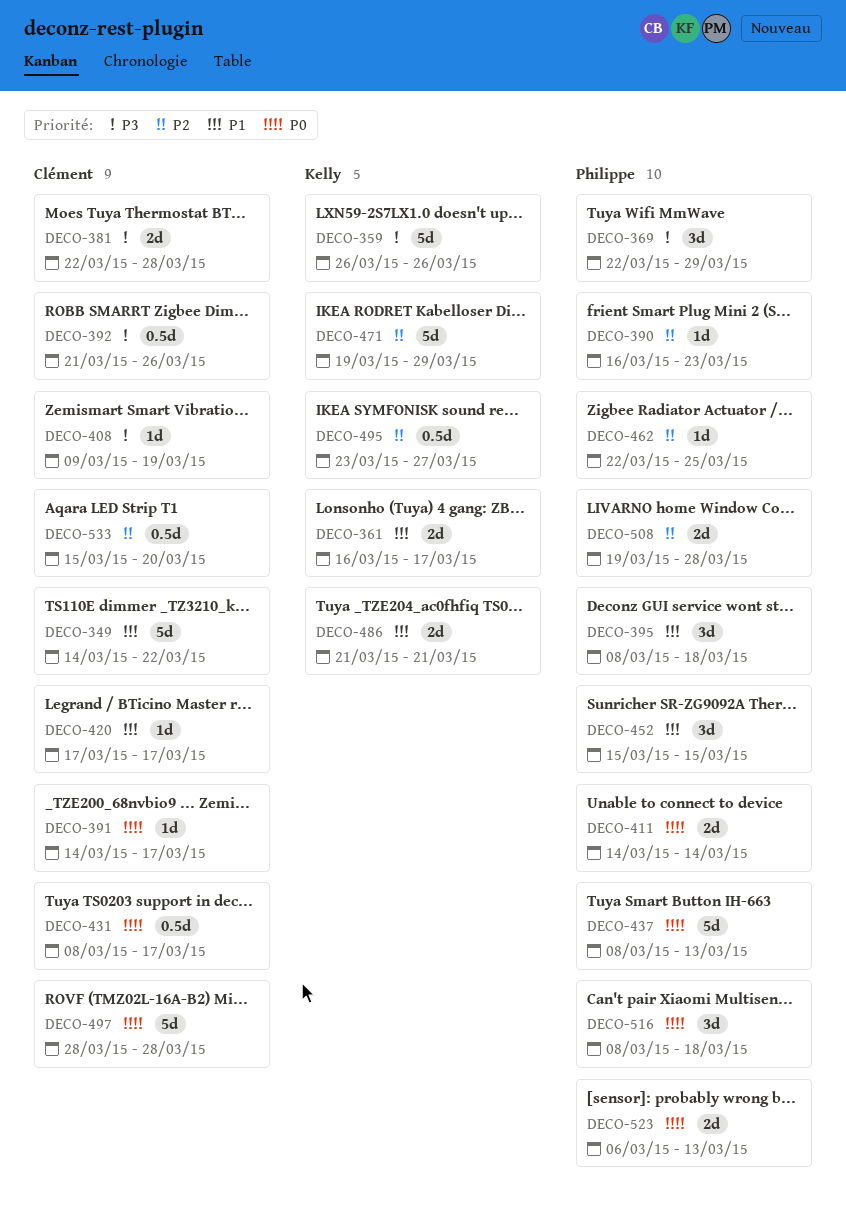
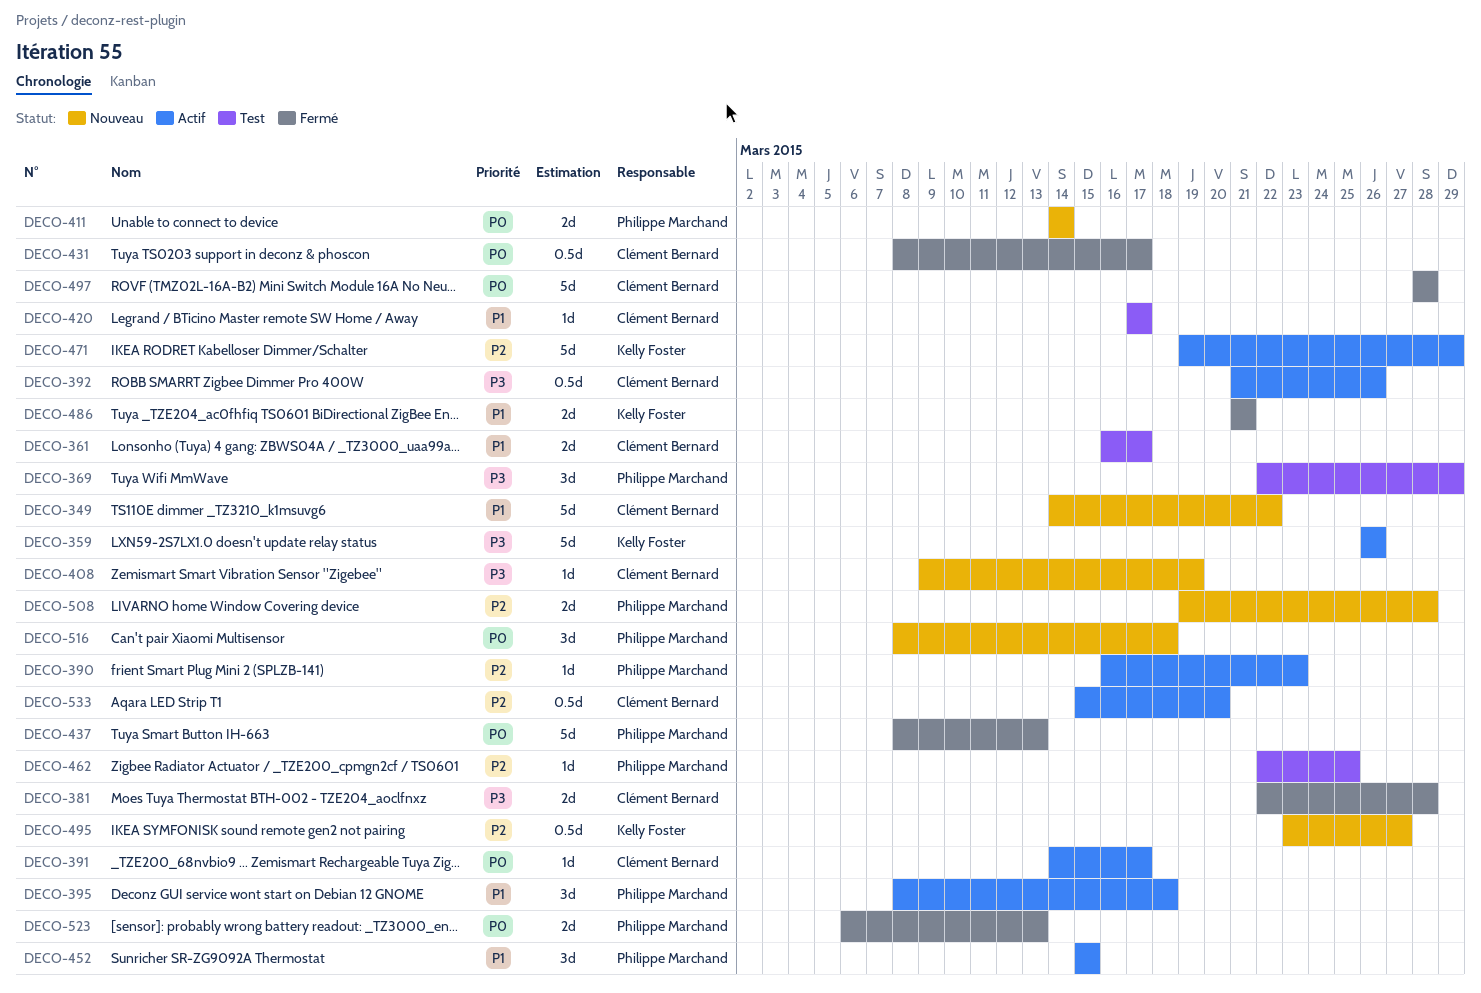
DECO-361, owner: Kelly Foster -> Clément Bernard

